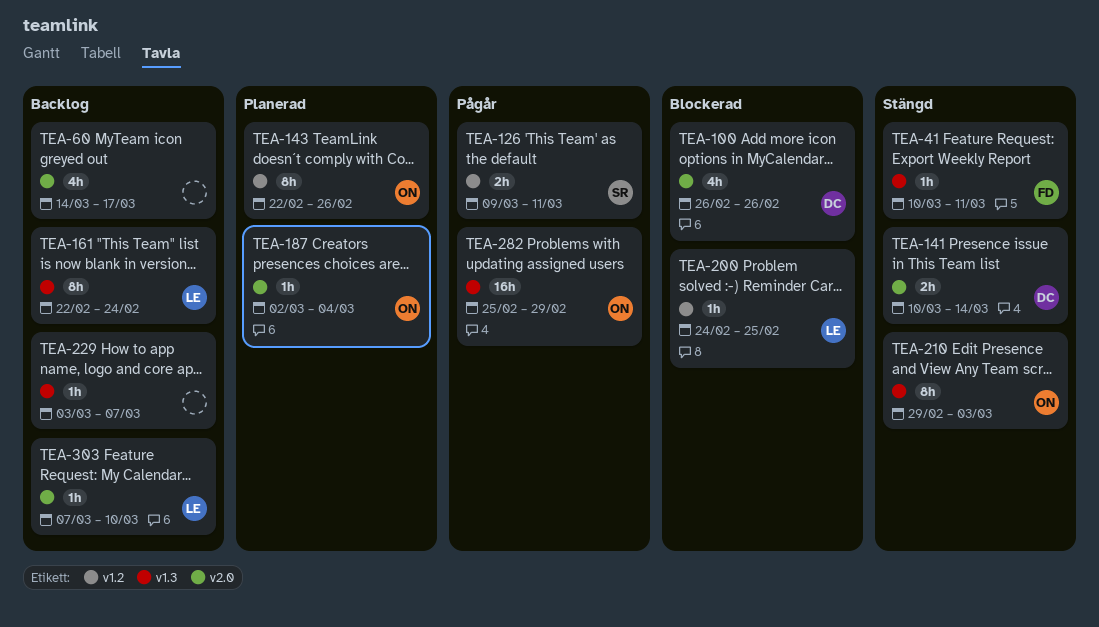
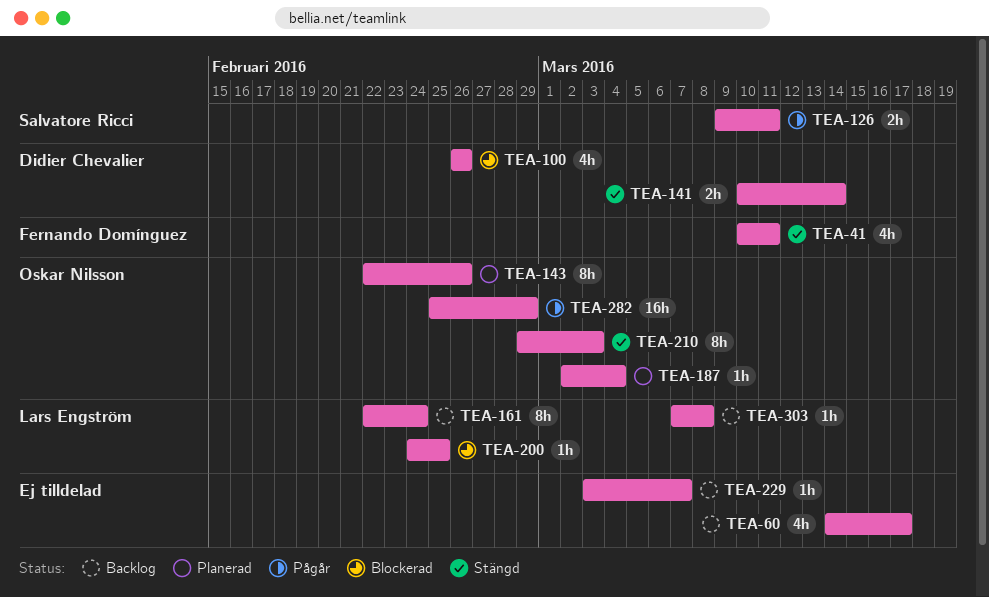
TEA-41, estimate: 1h -> 4h
TEA-303, due: Mar 10 -> Mar 8

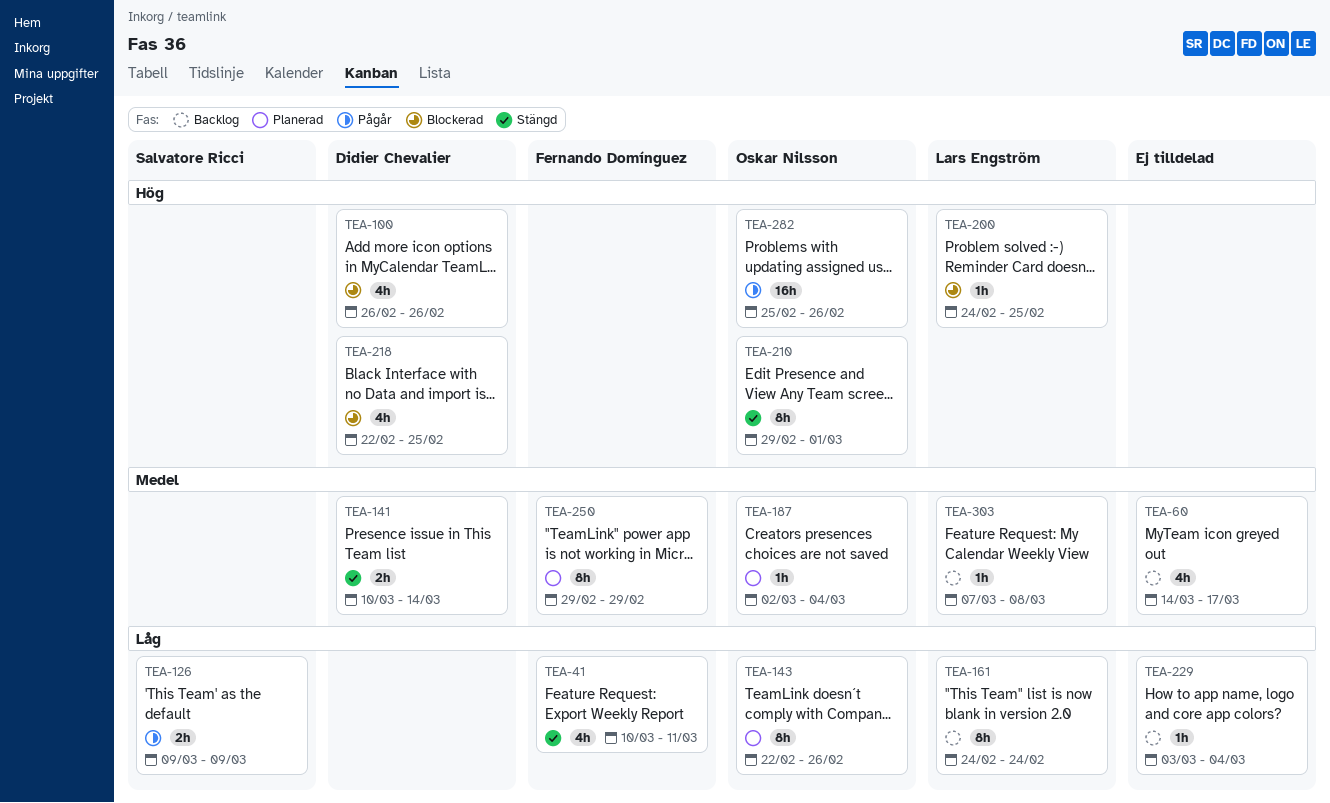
TEA-126, due: Mar 11 -> Mar 9
TEA-161, start: Feb 22 -> Feb 24
TEA-210, due: Mar 3 -> Mar 1
TEA-218: none -> present
TEA-229, due: Mar 7 -> Mar 4
TEA-250: none -> present
TEA-282, due: Feb 29 -> Feb 26

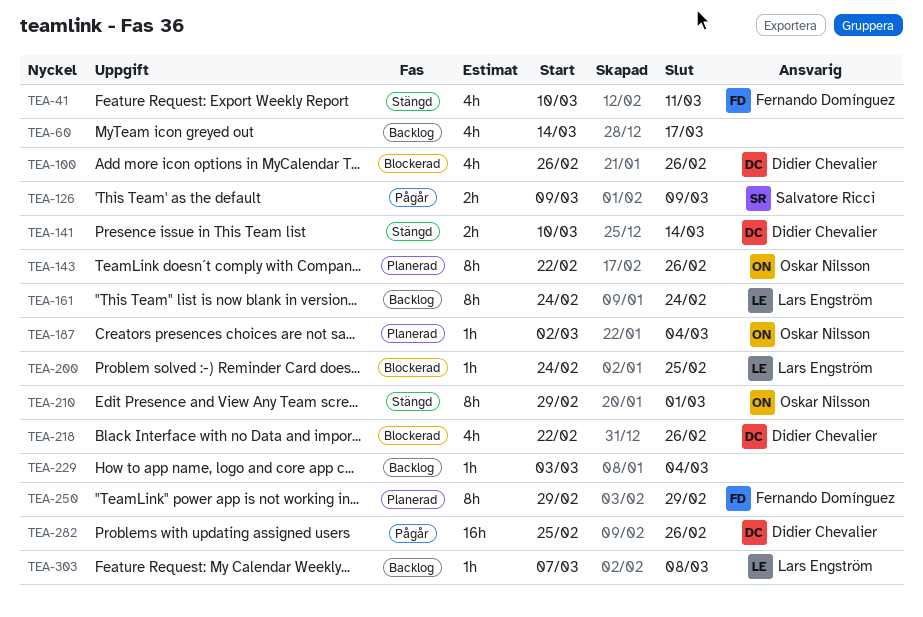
TEA-218, due: Feb 25 -> Feb 26
TEA-282, owner: Oskar Nilsson -> Didier Chevalier

